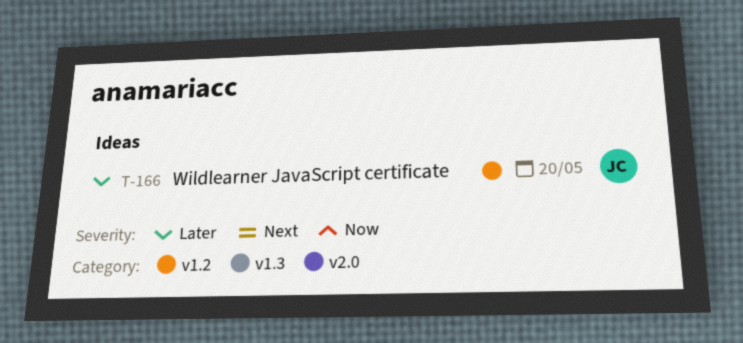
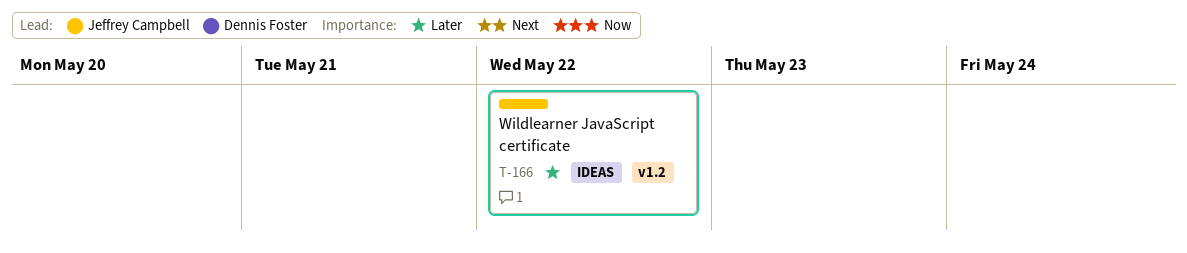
T-166, due: May 20 -> May 22

